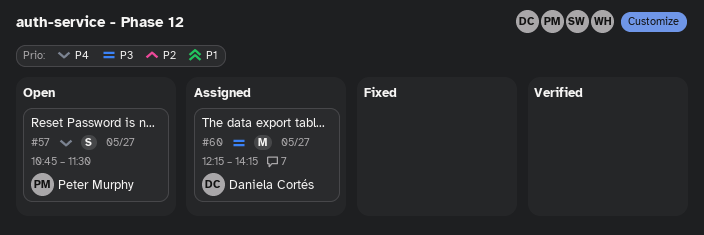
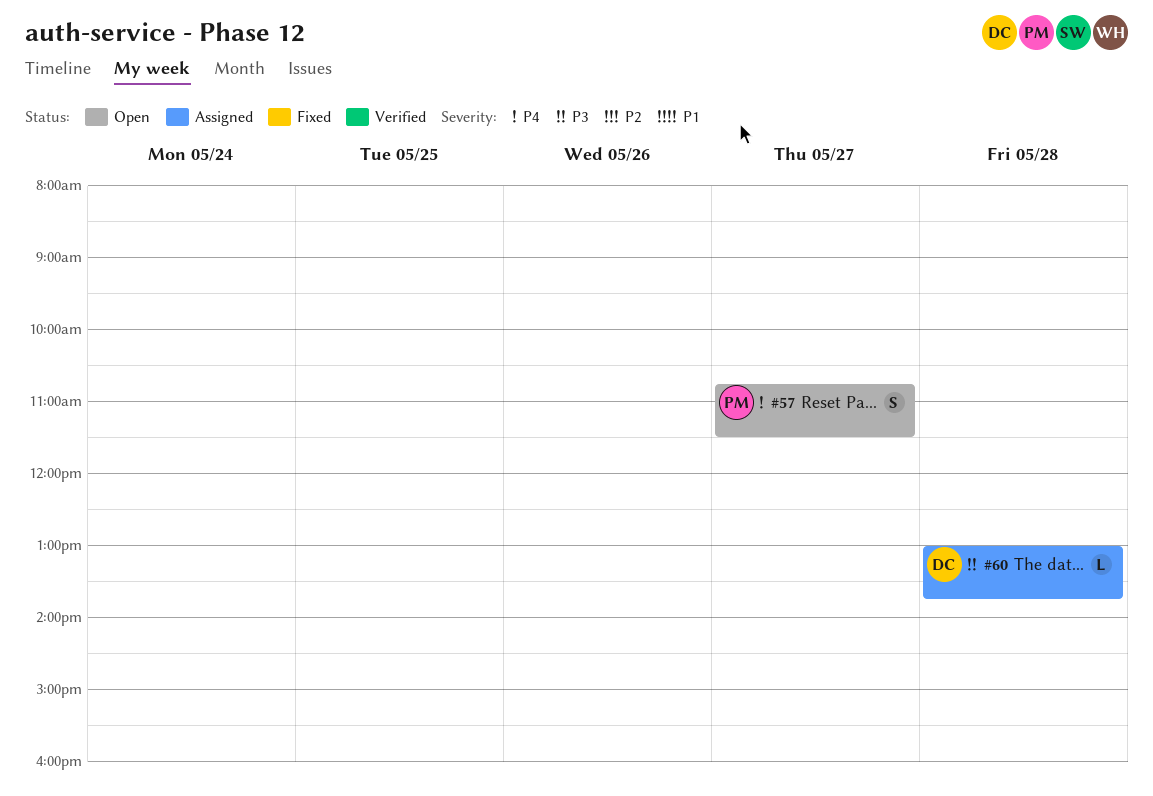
#60, estimate: M -> L
#60, day: May 27 -> May 28
#60, begins: 12:15 -> 13:00
#60, ends: 14:15 -> 13:45

